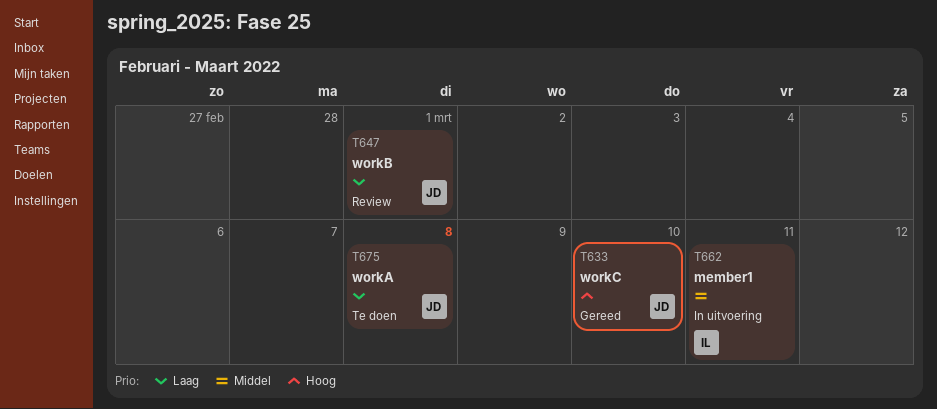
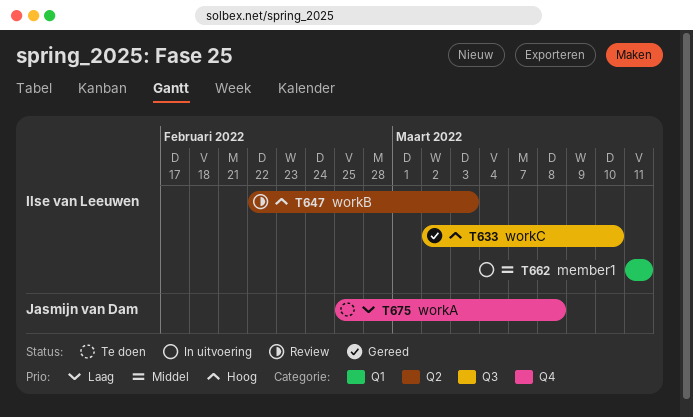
T633, owner: Jasmijn van Dam -> Ilse van Leeuwen
T647, owner: Jasmijn van Dam -> Ilse van Leeuwen
T647, priority: Laag -> Hoog
T647, due: Mar 1 -> Mar 3

